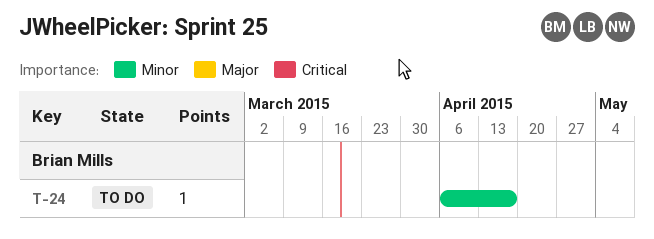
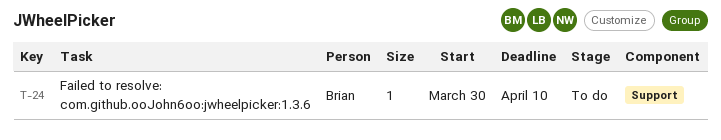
T-24, start: Apr 6 -> Mar 30
T-24, due: Apr 17 -> Apr 10

